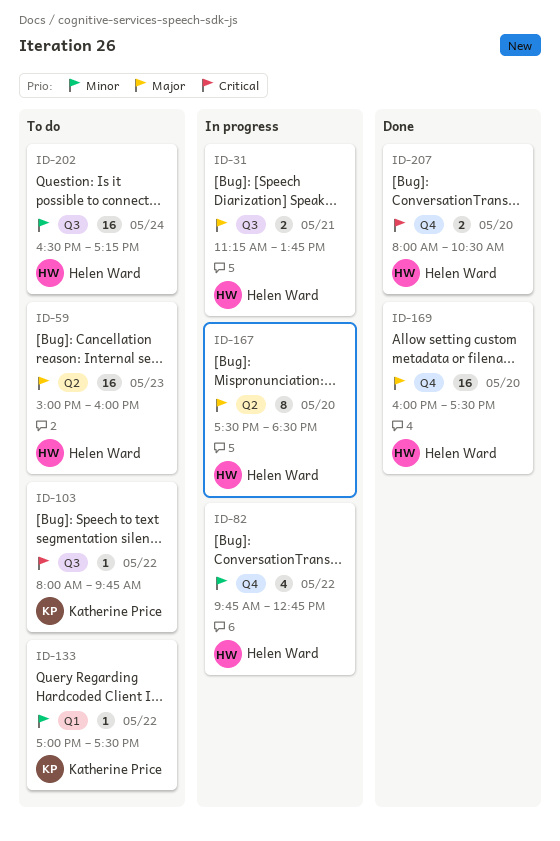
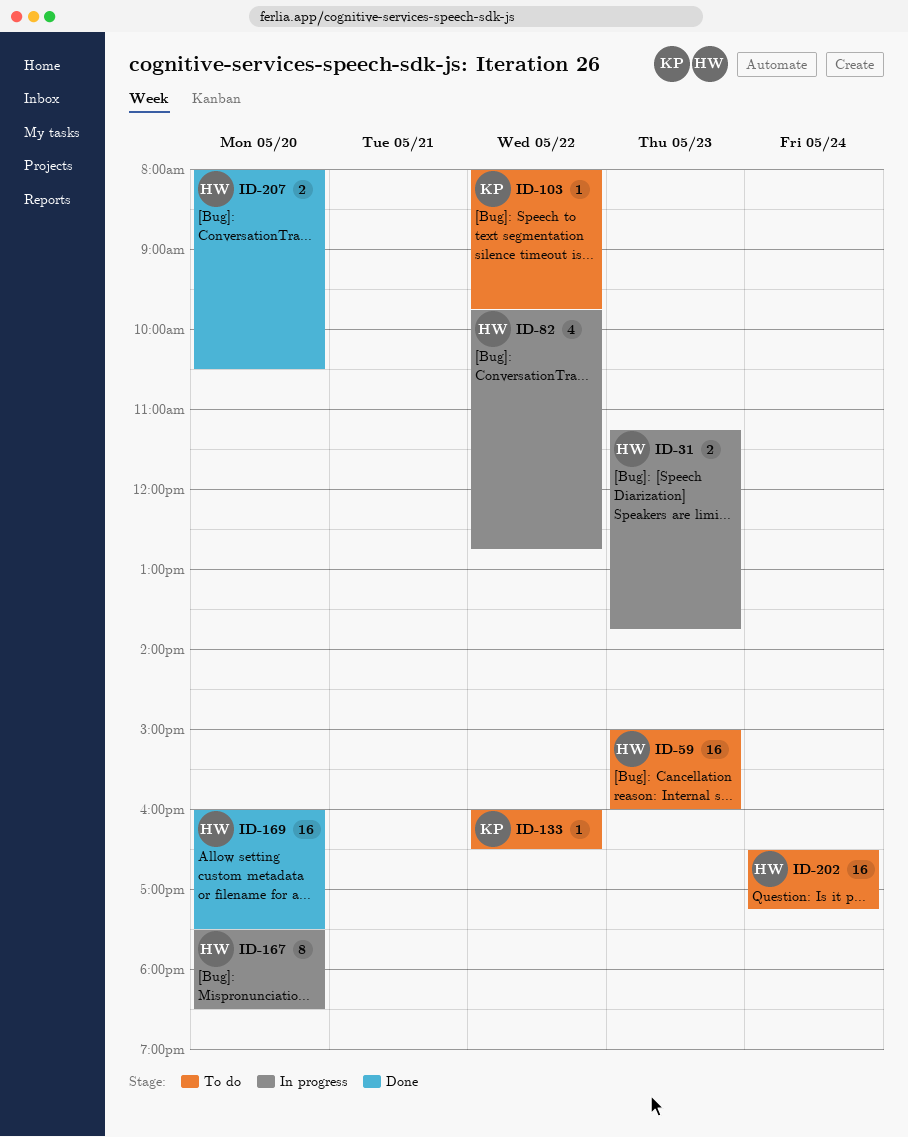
ID-31, day: May 21 -> May 23
ID-133, begins: 17:00 -> 16:00
ID-133, ends: 17:30 -> 16:30

